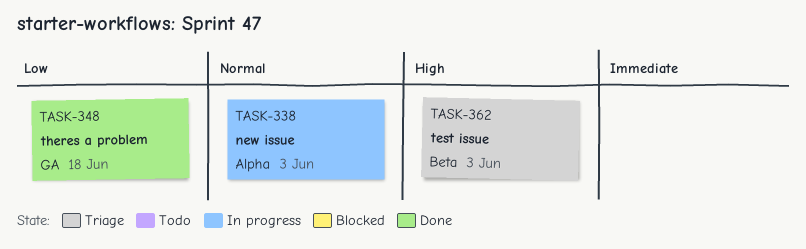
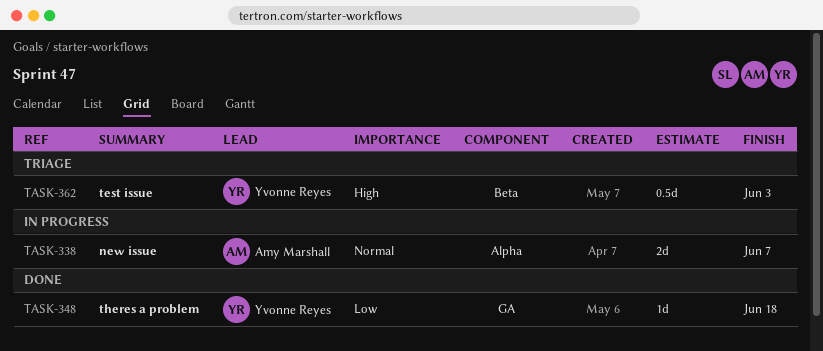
TASK-338, due: Jun 3 -> Jun 7

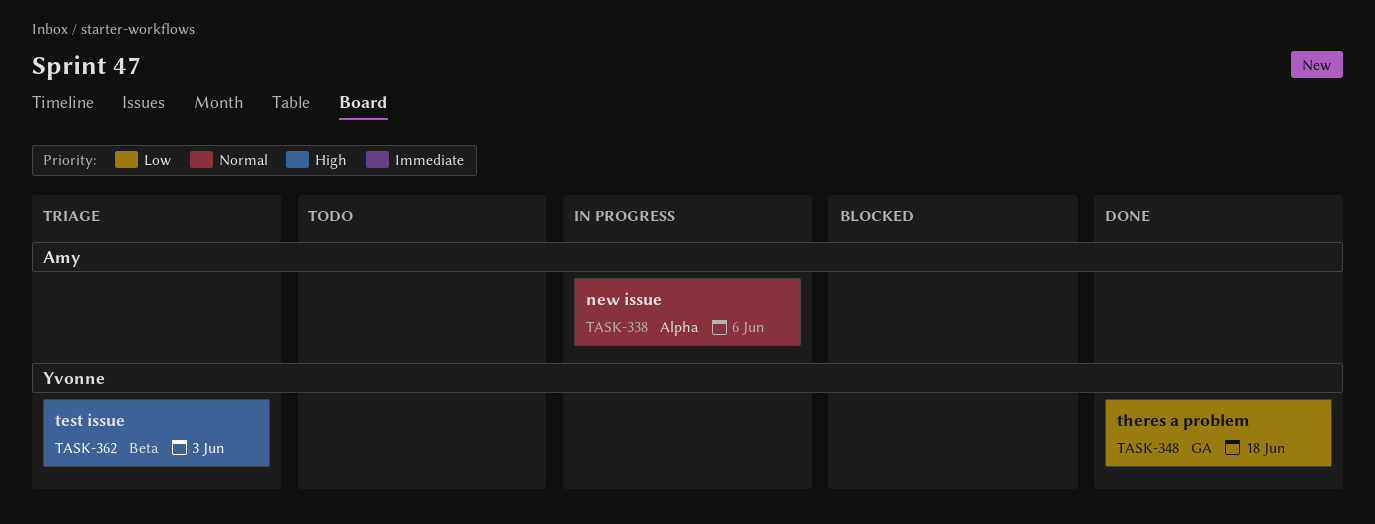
TASK-338, due: Jun 7 -> Jun 6

